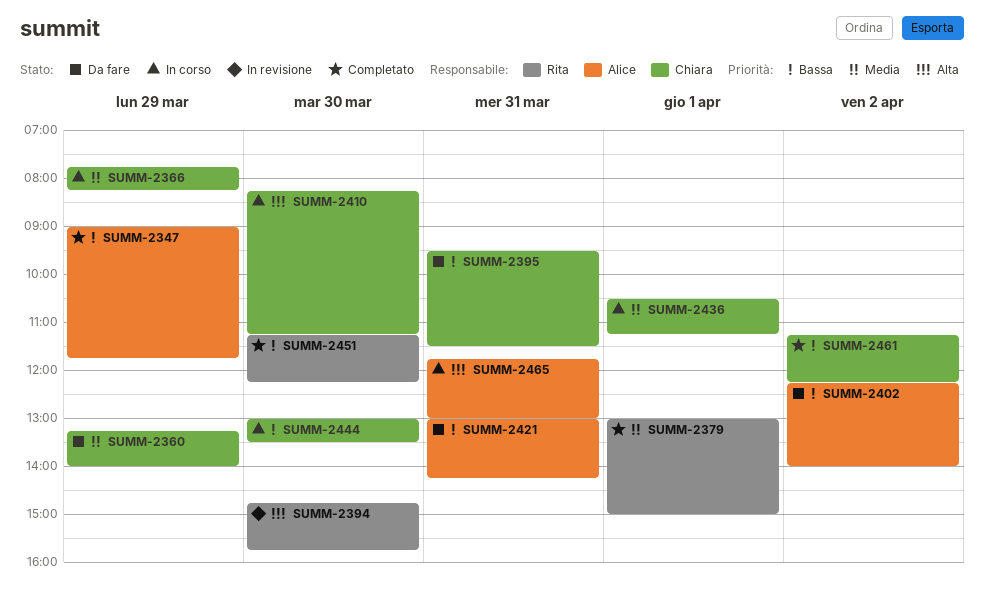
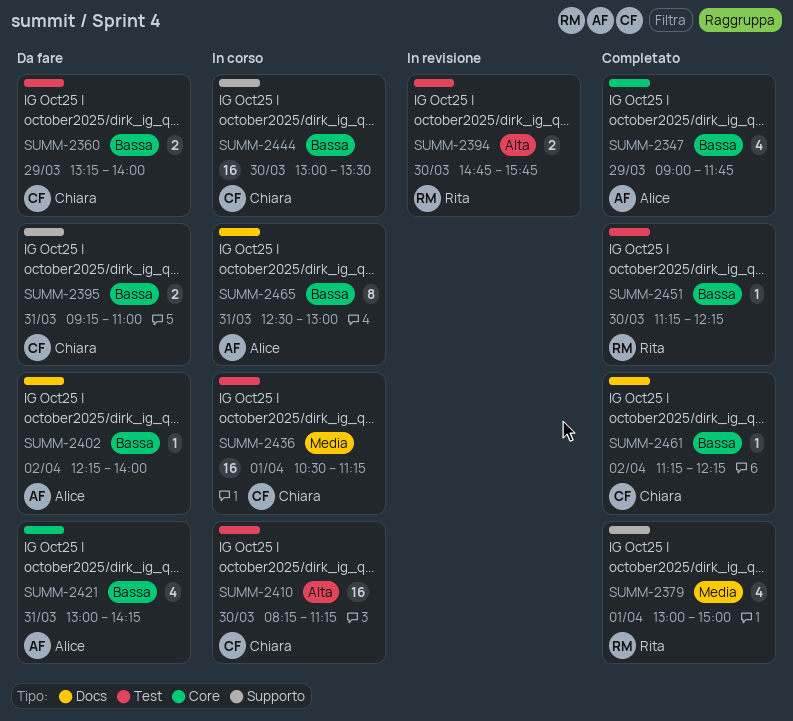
SUMM-2360, priority: Media -> Bassa
SUMM-2366: present -> none
SUMM-2395, begins: 09:30 -> 09:15
SUMM-2395, ends: 11:30 -> 11:00
SUMM-2465, priority: Alta -> Bassa
SUMM-2465, begins: 11:45 -> 12:30

